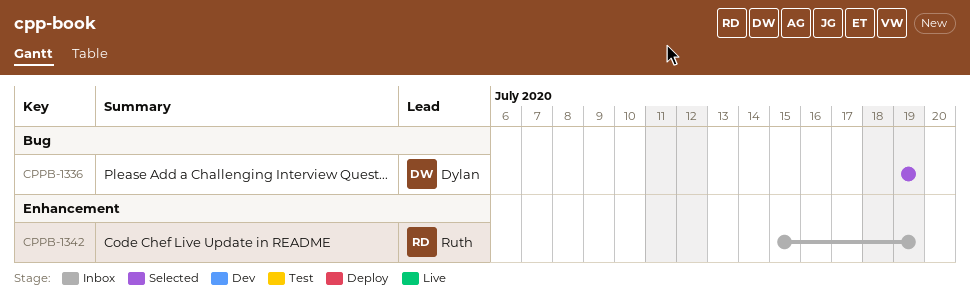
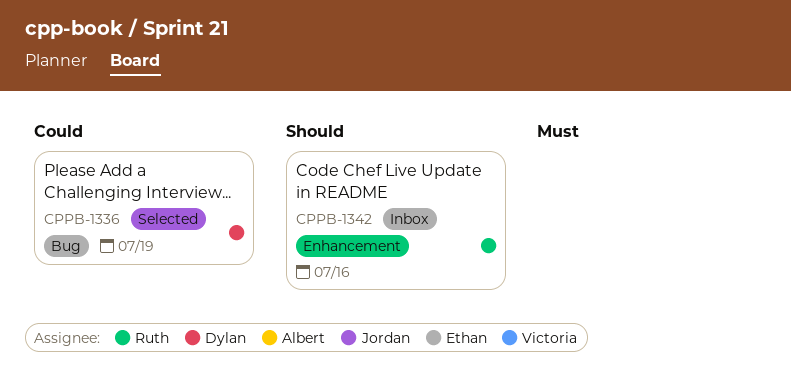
CPPB-1342, due: Jul 19 -> Jul 16

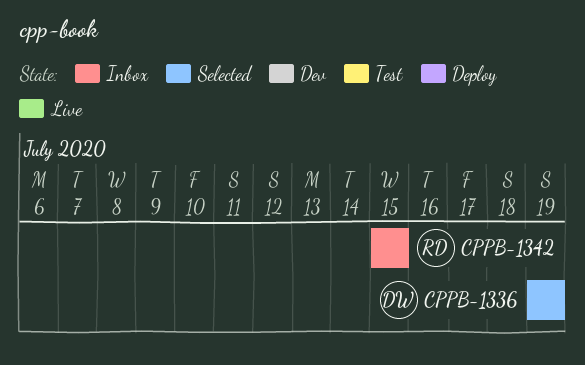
CPPB-1342, due: Jul 16 -> Jul 15

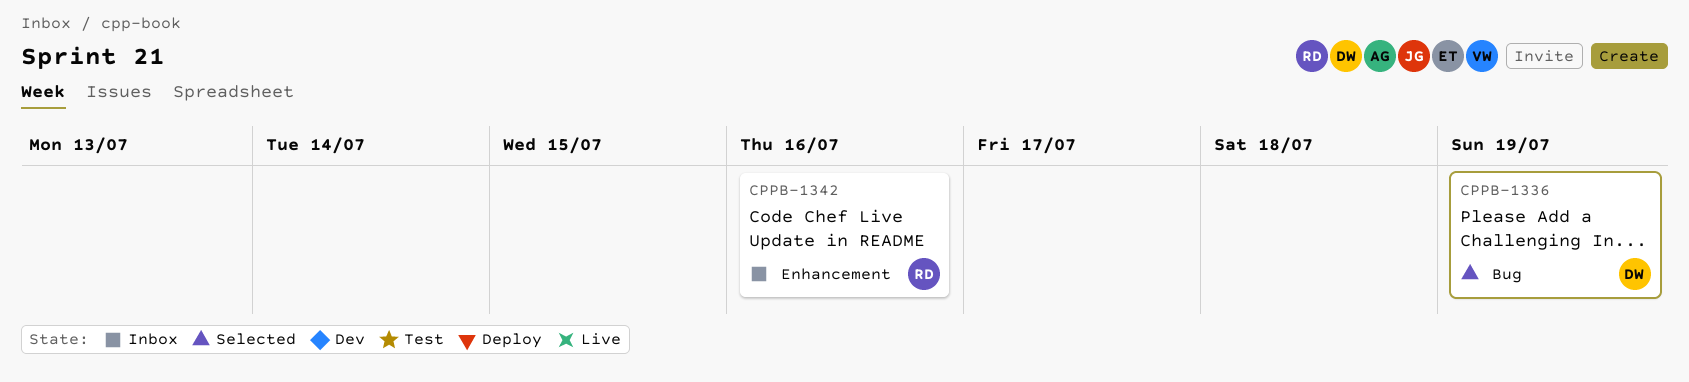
CPPB-1342, due: Jul 15 -> Jul 16

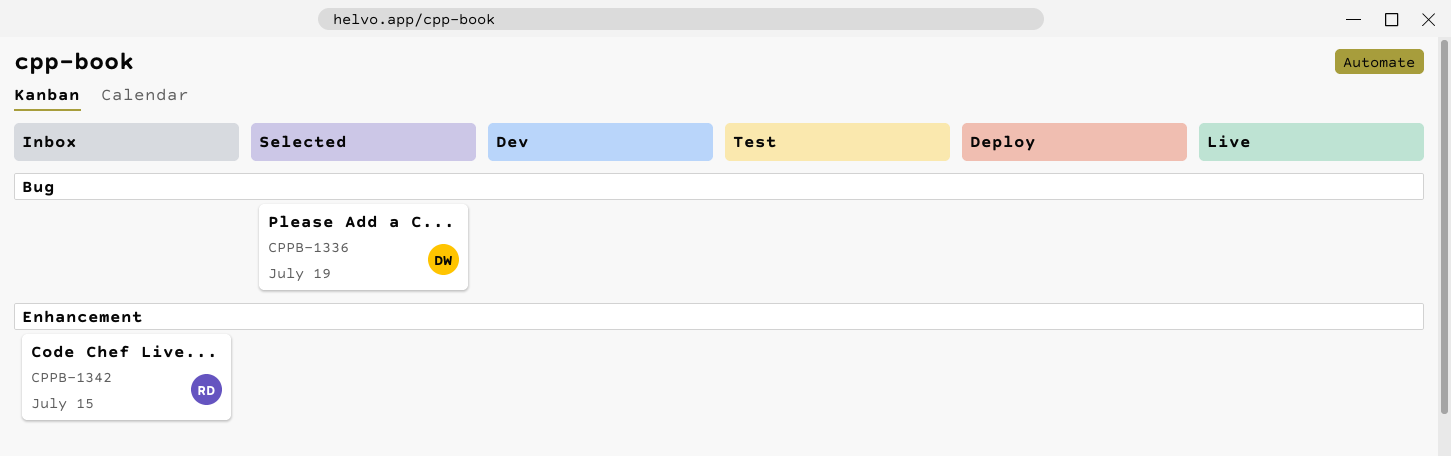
CPPB-1342, due: Jul 16 -> Jul 15

